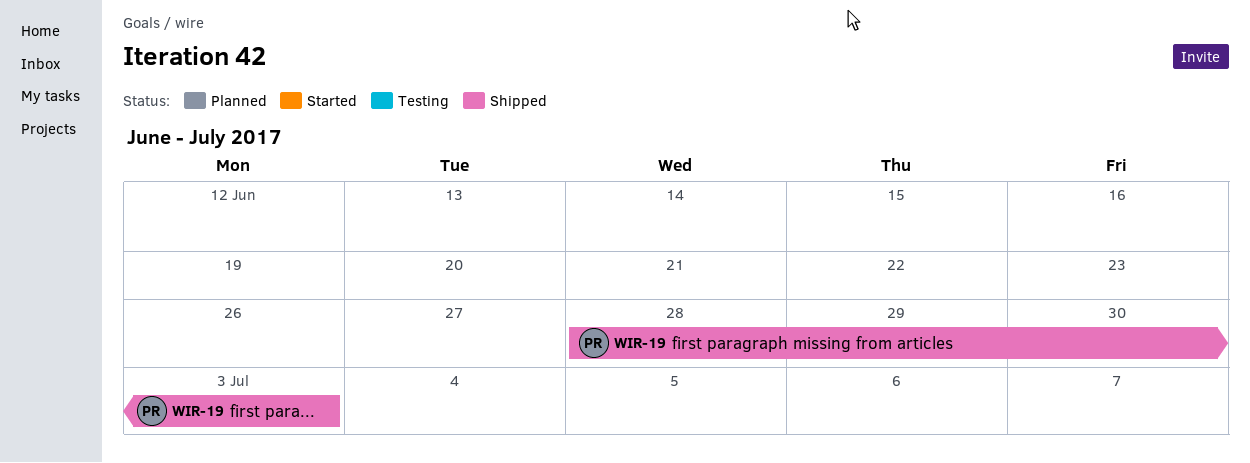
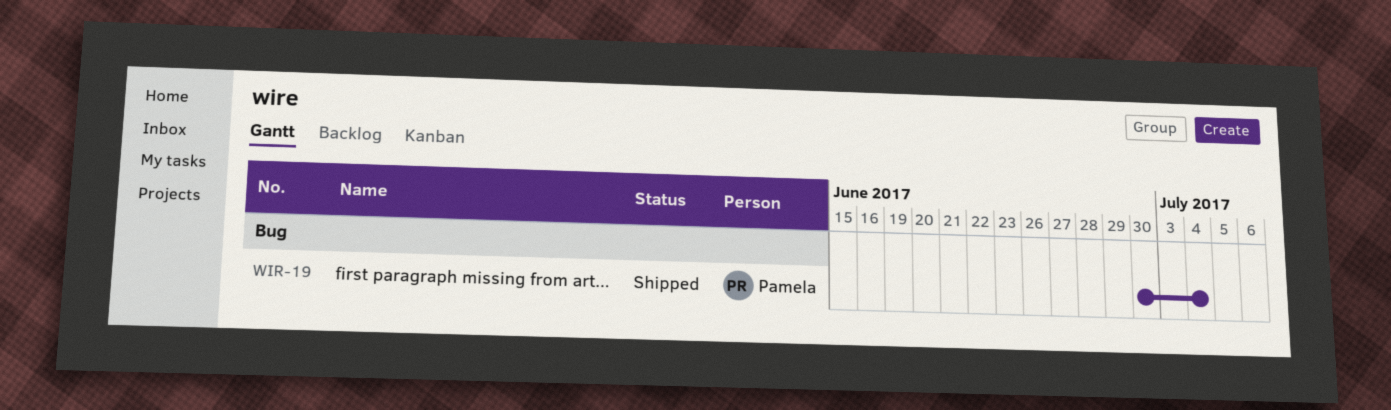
WIR-19, start: Jun 28 -> Jun 30
WIR-19, due: Jul 3 -> Jul 4

